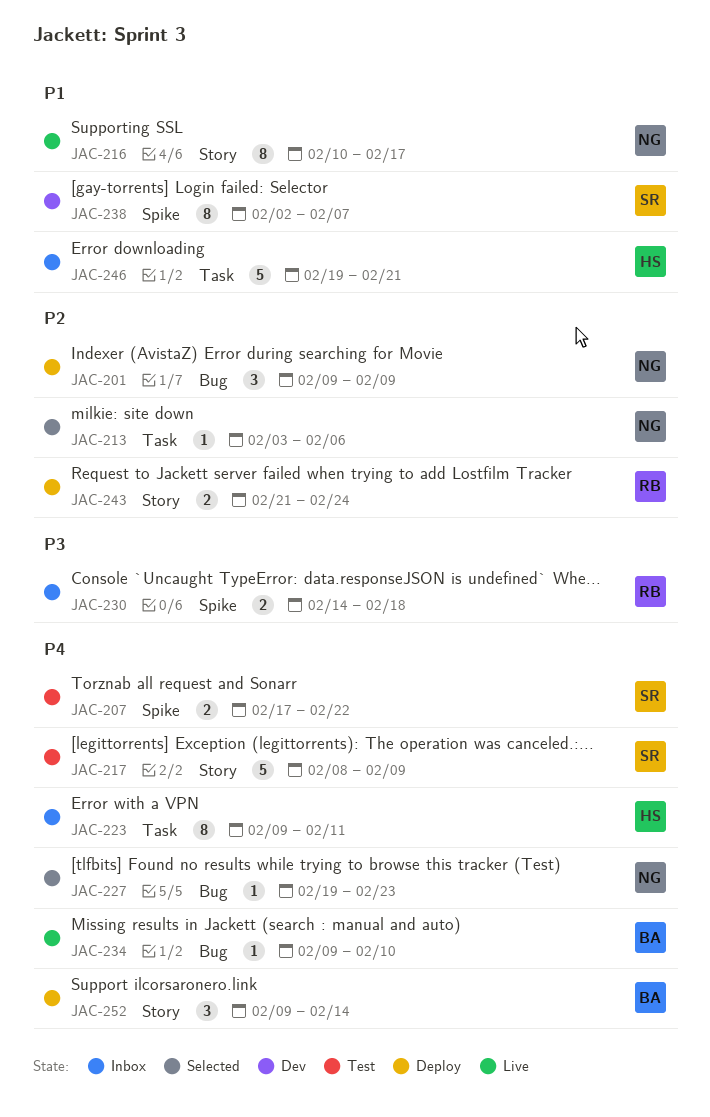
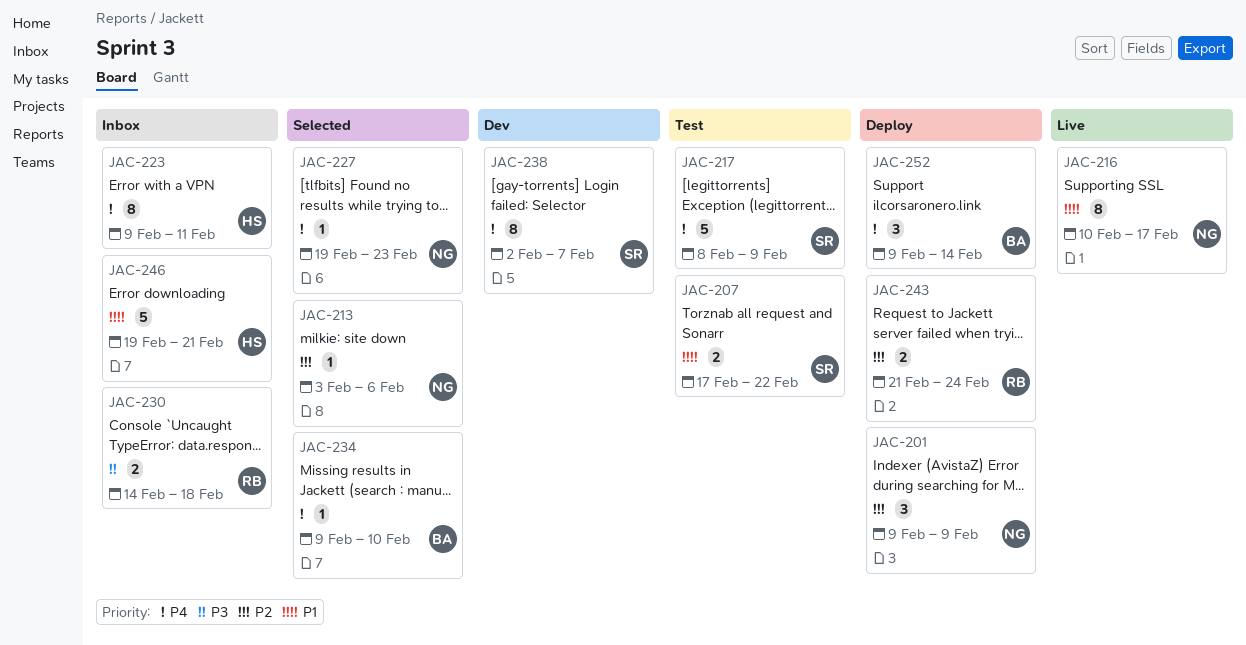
JAC-207, priority: P4 -> P1
JAC-234, status: Live -> Selected
JAC-238, priority: P1 -> P4

